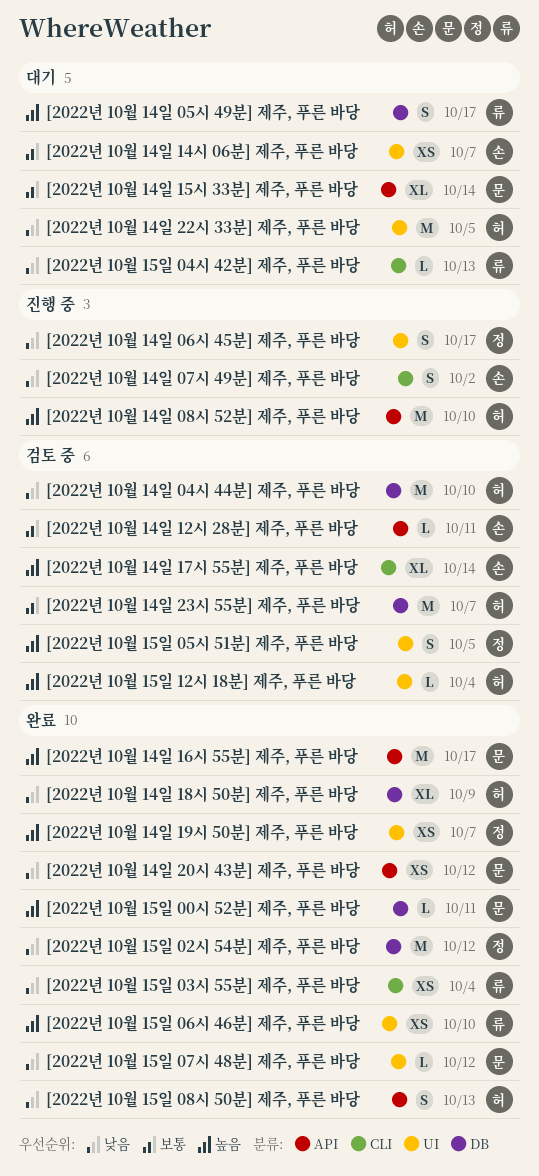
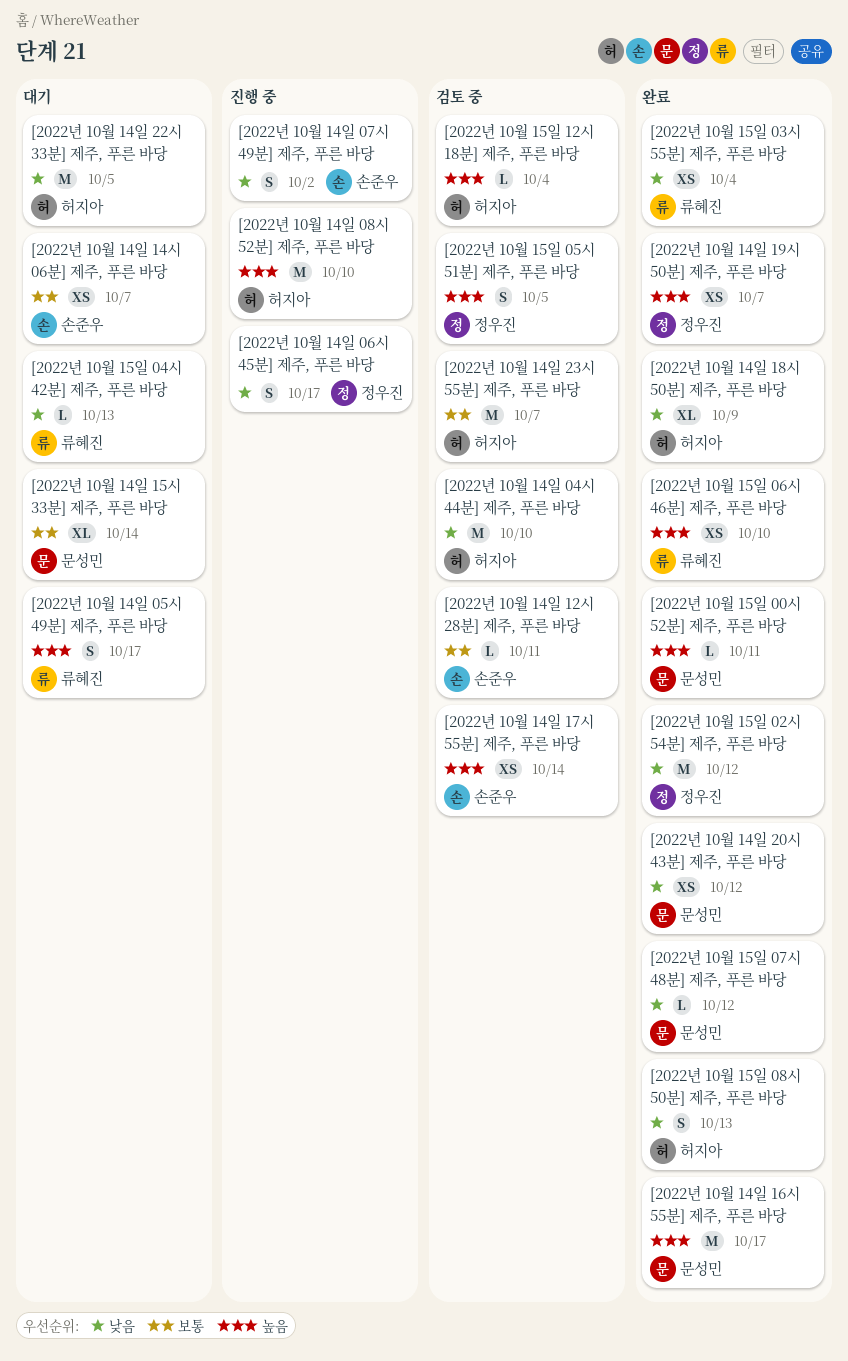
[2022년 10월 14일 17시 55분] 제주, 푸른 바당, estimate: XL -> XS

